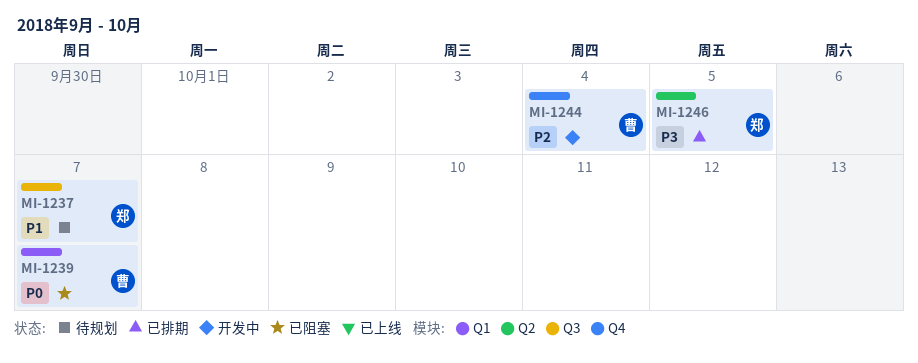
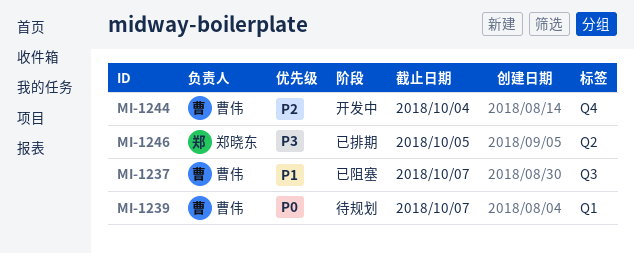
MI-1237, status: 待规划 -> 已阻塞
MI-1237, owner: 郑晓东 -> 曹伟
MI-1239, status: 已阻塞 -> 待规划

